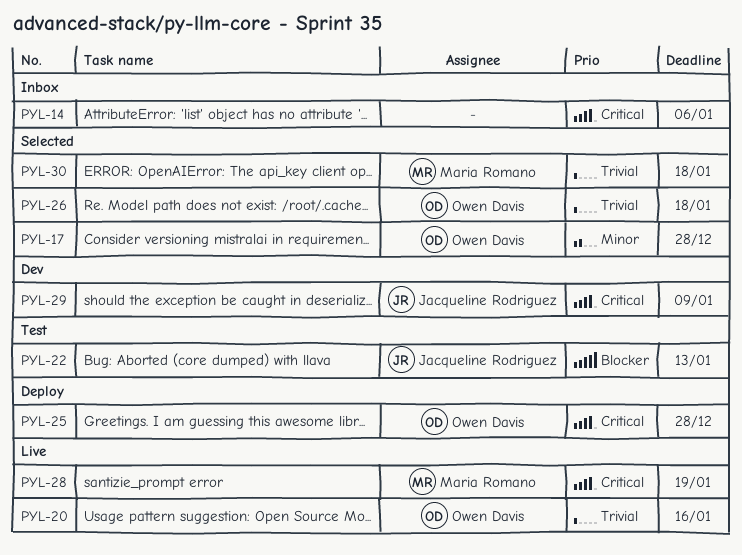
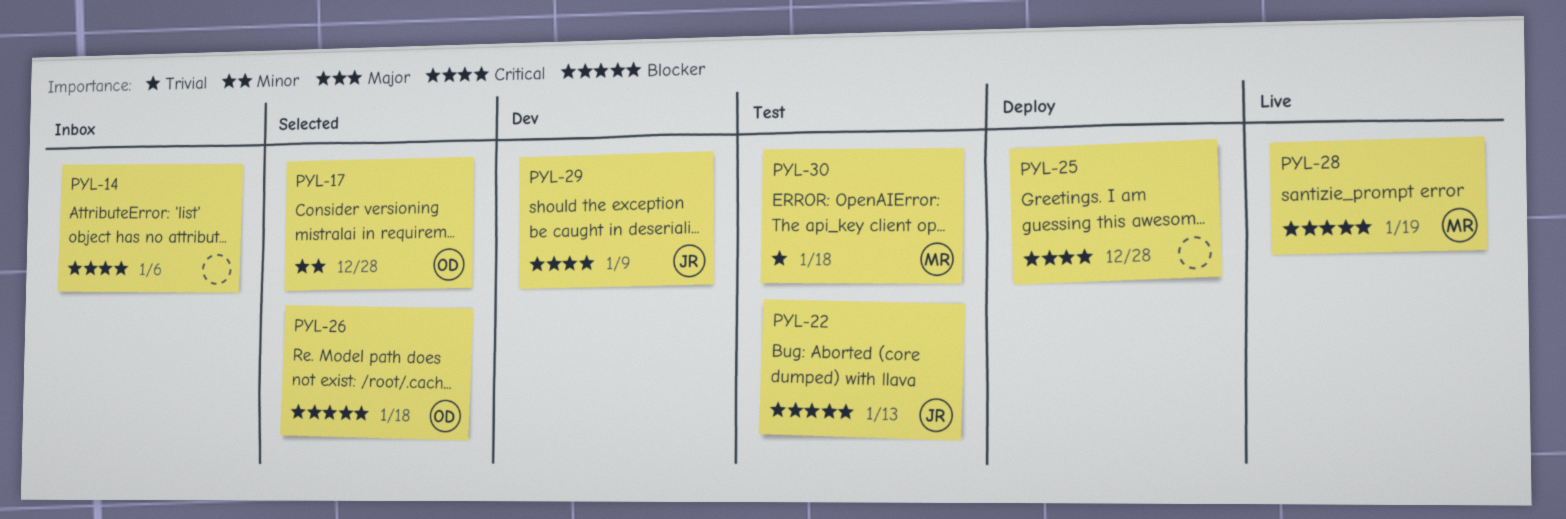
PYL-20: present -> none
PYL-25, owner: Owen Davis -> none
PYL-26, priority: Trivial -> Blocker
PYL-28, priority: Critical -> Blocker
PYL-30, status: Selected -> Test

